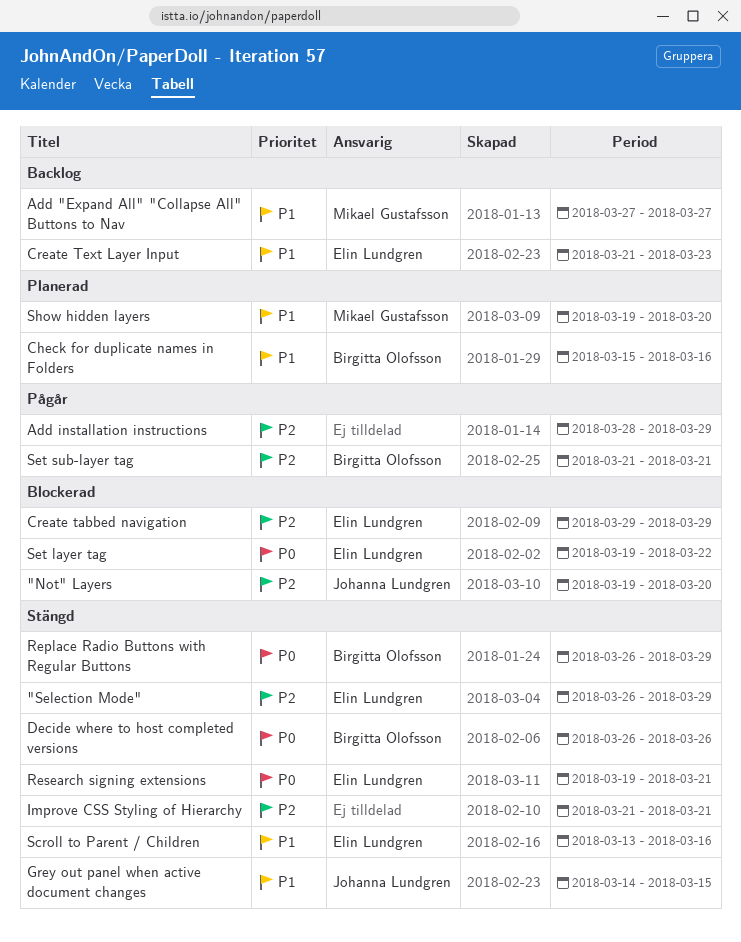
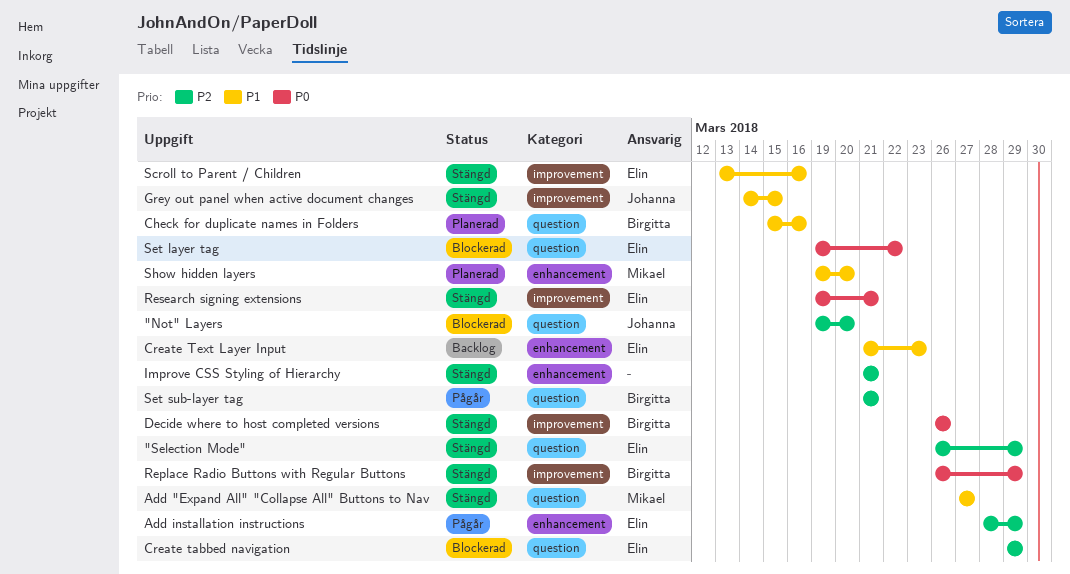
Add "Expand All" "Collapse All" Buttons to Nav, status: Backlog -> Stängd
Add installation instructions, owner: none -> Elin Lundgren

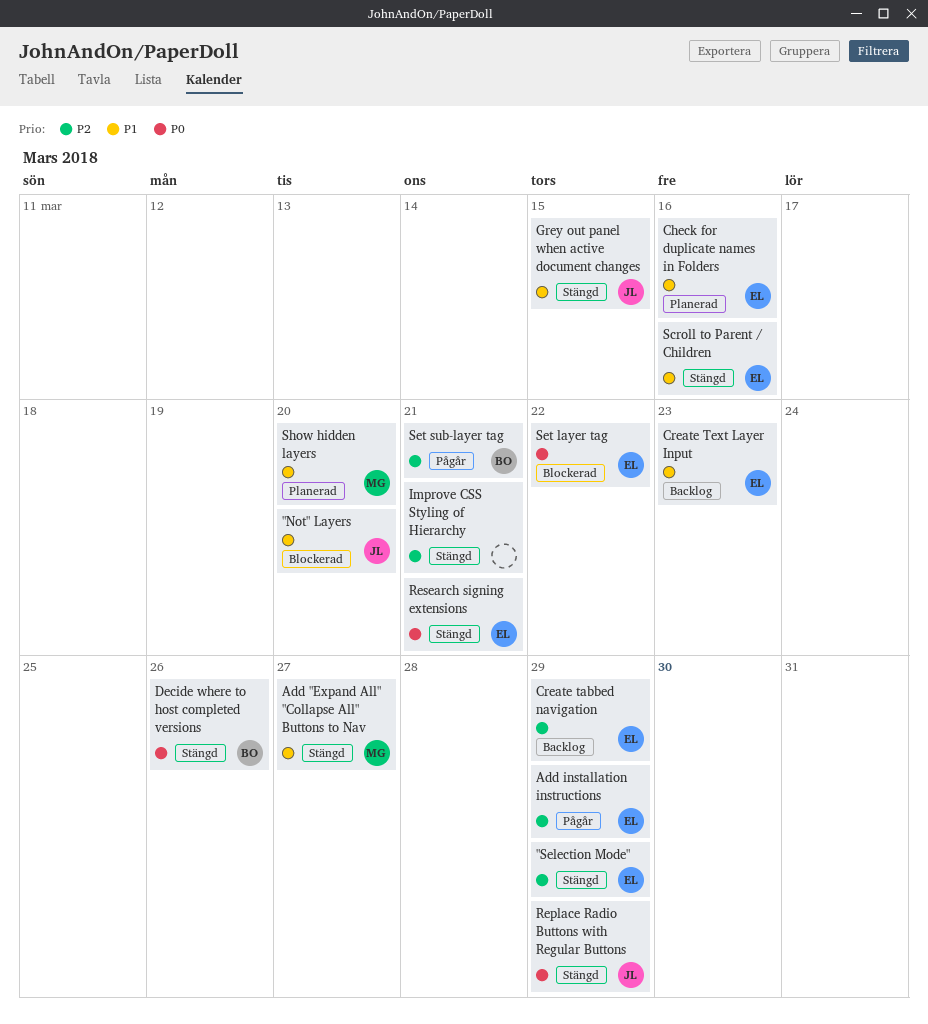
"Not" Layers, priority: P2 -> P1
Check for duplicate names in Folders, owner: Birgitta -> Elin
Create tabbed navigation, status: Blockerad -> Backlog
Replace Radio Buttons with Regular Buttons, owner: Birgitta -> Johanna

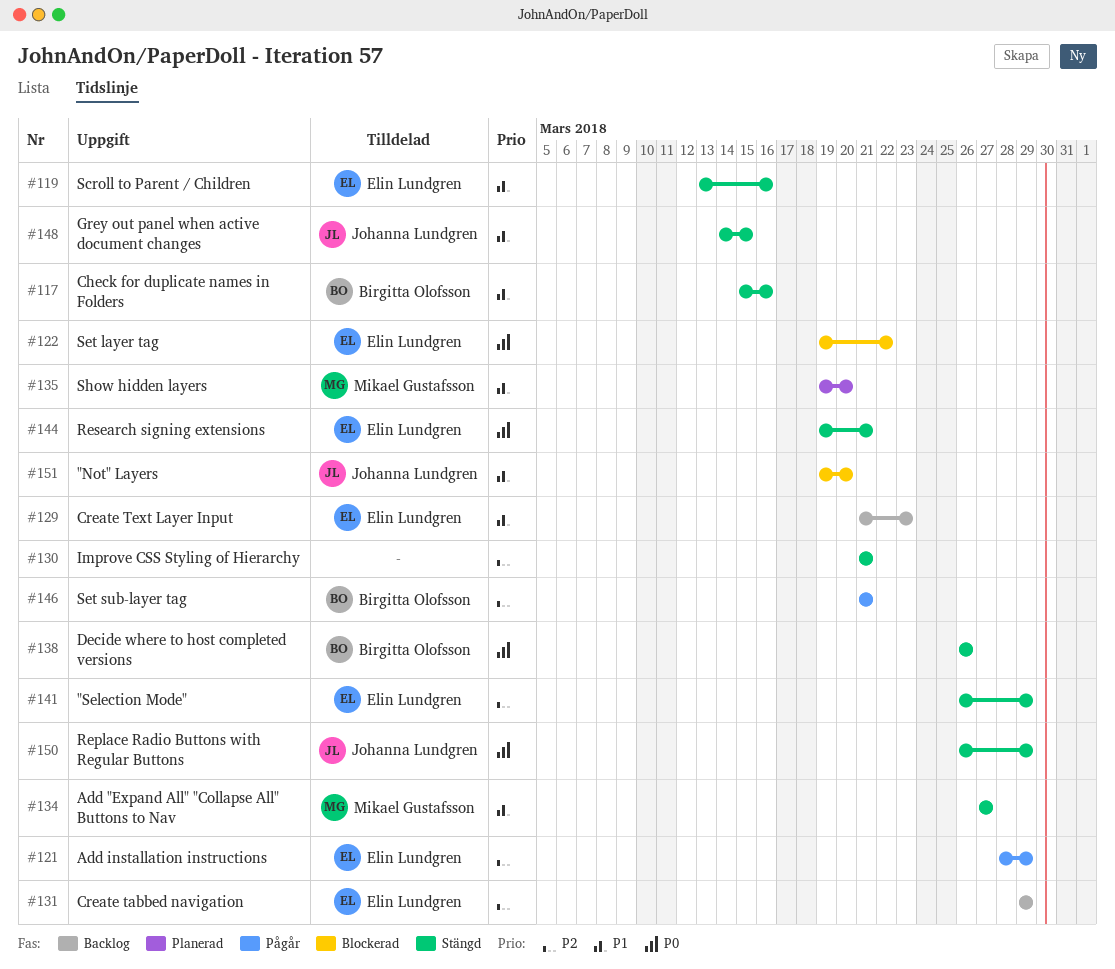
Check for duplicate names in Folders, status: Planerad -> Stängd
Check for duplicate names in Folders, owner: Elin Lundgren -> Birgitta Olofsson

